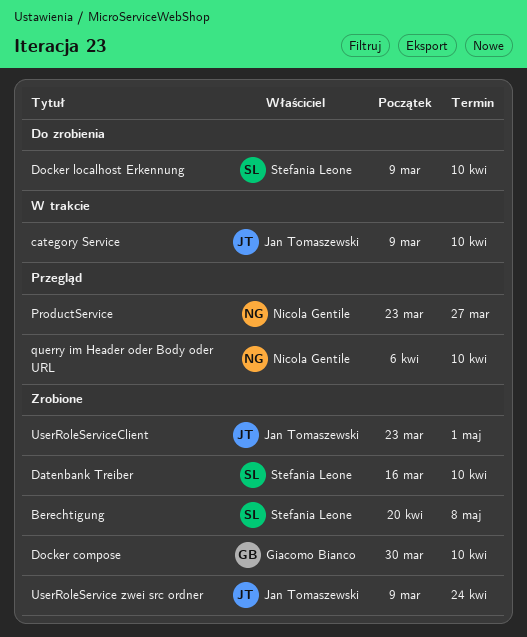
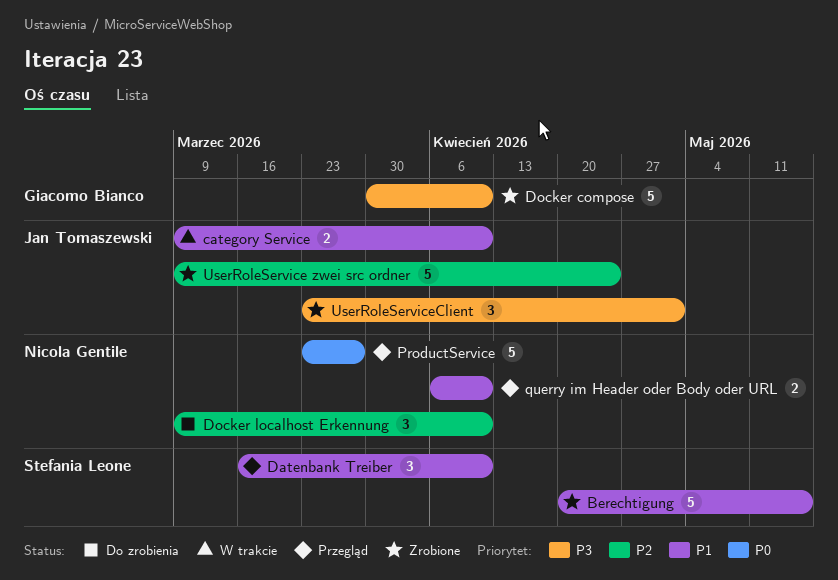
Berechtigung, due: May 8 -> May 15
Datenbank Treiber, status: Zrobione -> Przegląd
Docker localhost Erkennung, owner: Stefania Leone -> Nicola Gentile

